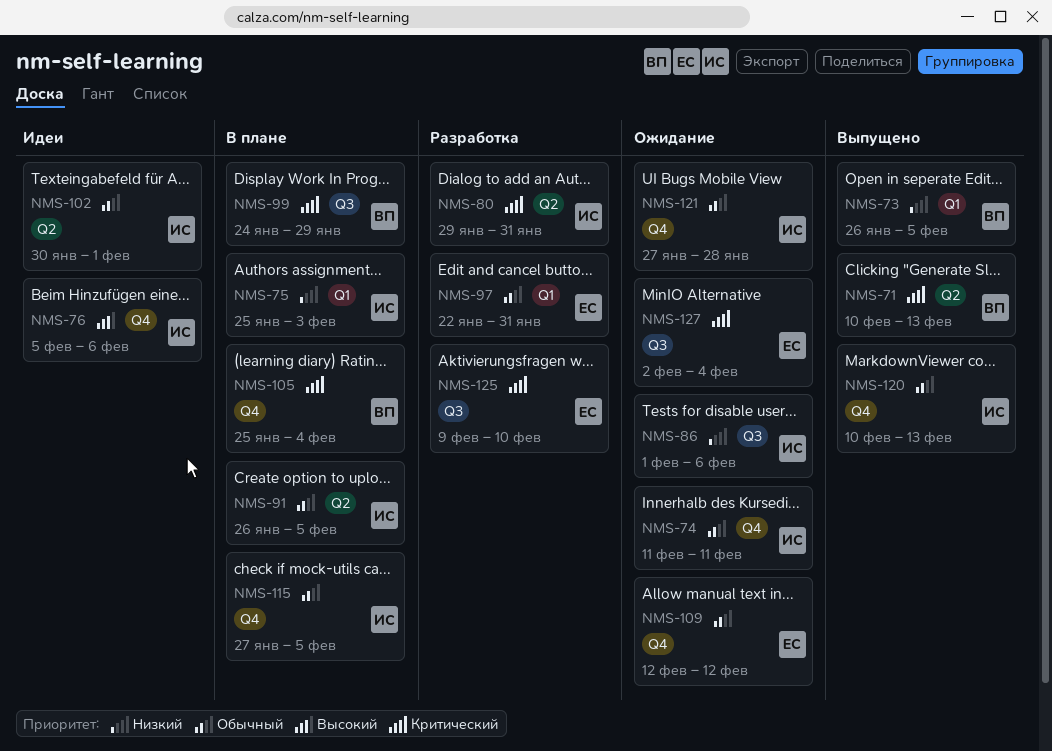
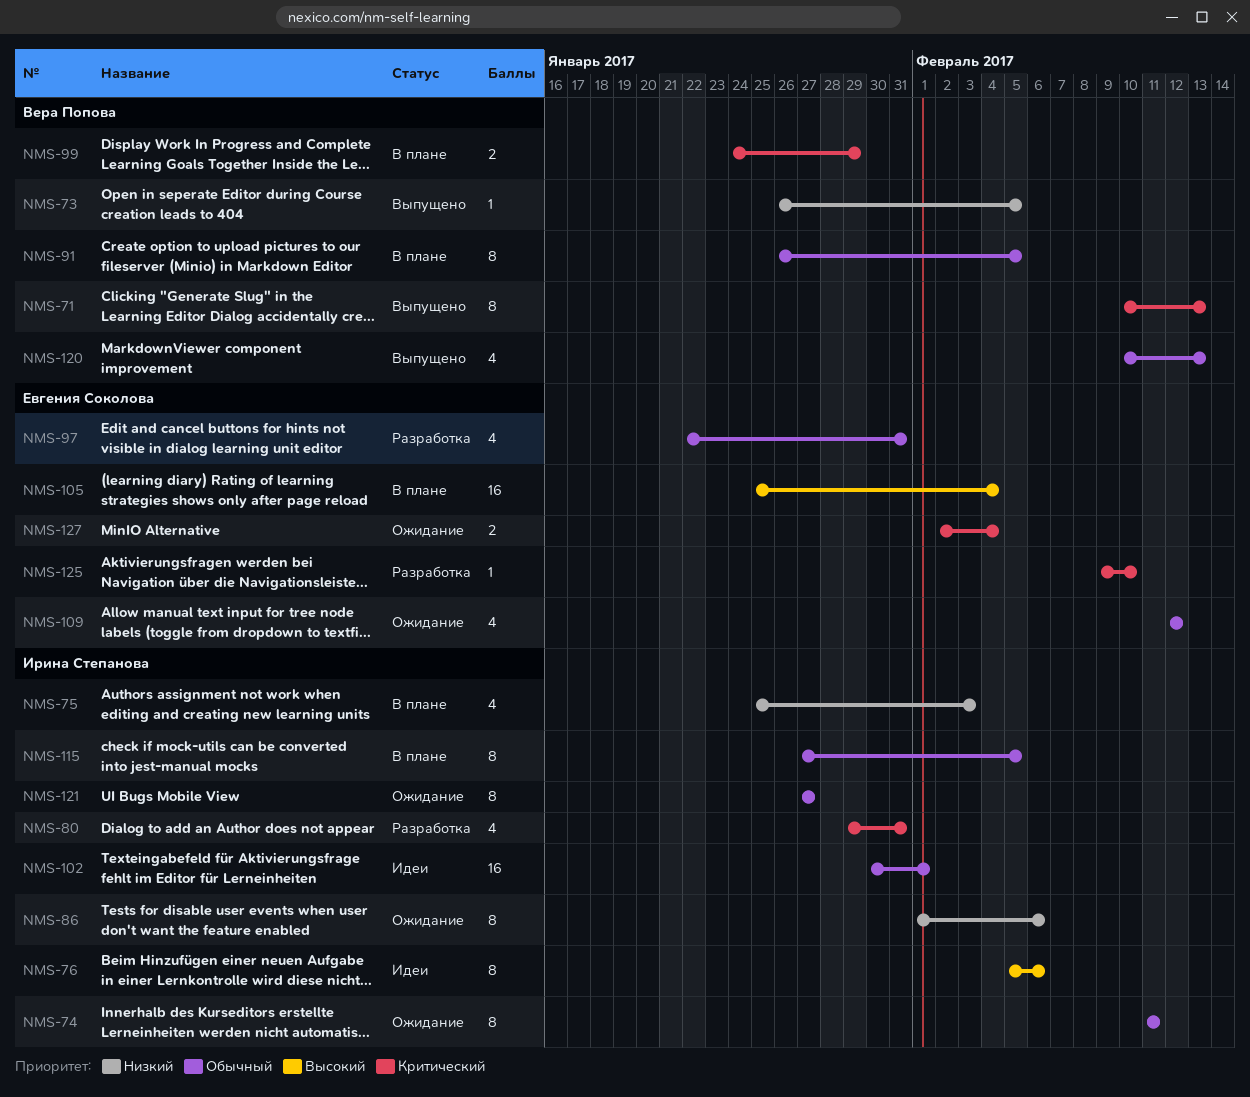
NMS-91, owner: Ирина Степанова -> Вера Попова
NMS-105, owner: Вера Попова -> Евгения Соколова
NMS-105, priority: Критический -> Высокий
NMS-120, owner: Ирина Степанова -> Вера Попова
NMS-121, due: Jan 28 -> Jan 27

